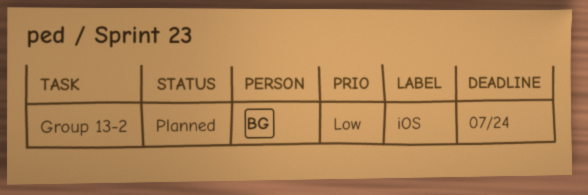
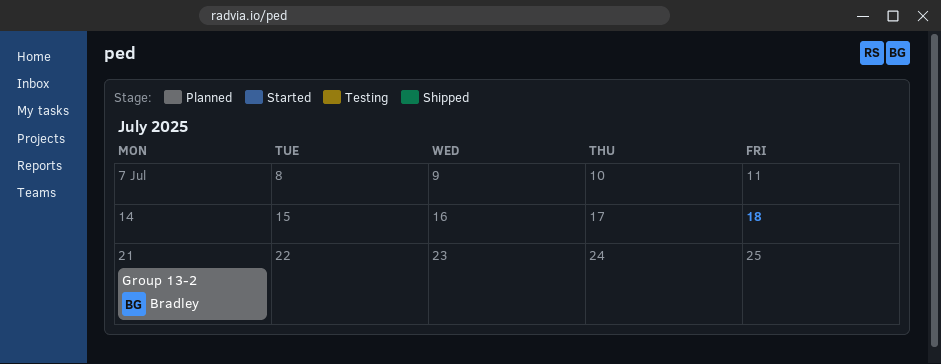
Group 13-2, due: Jul 24 -> Jul 21

